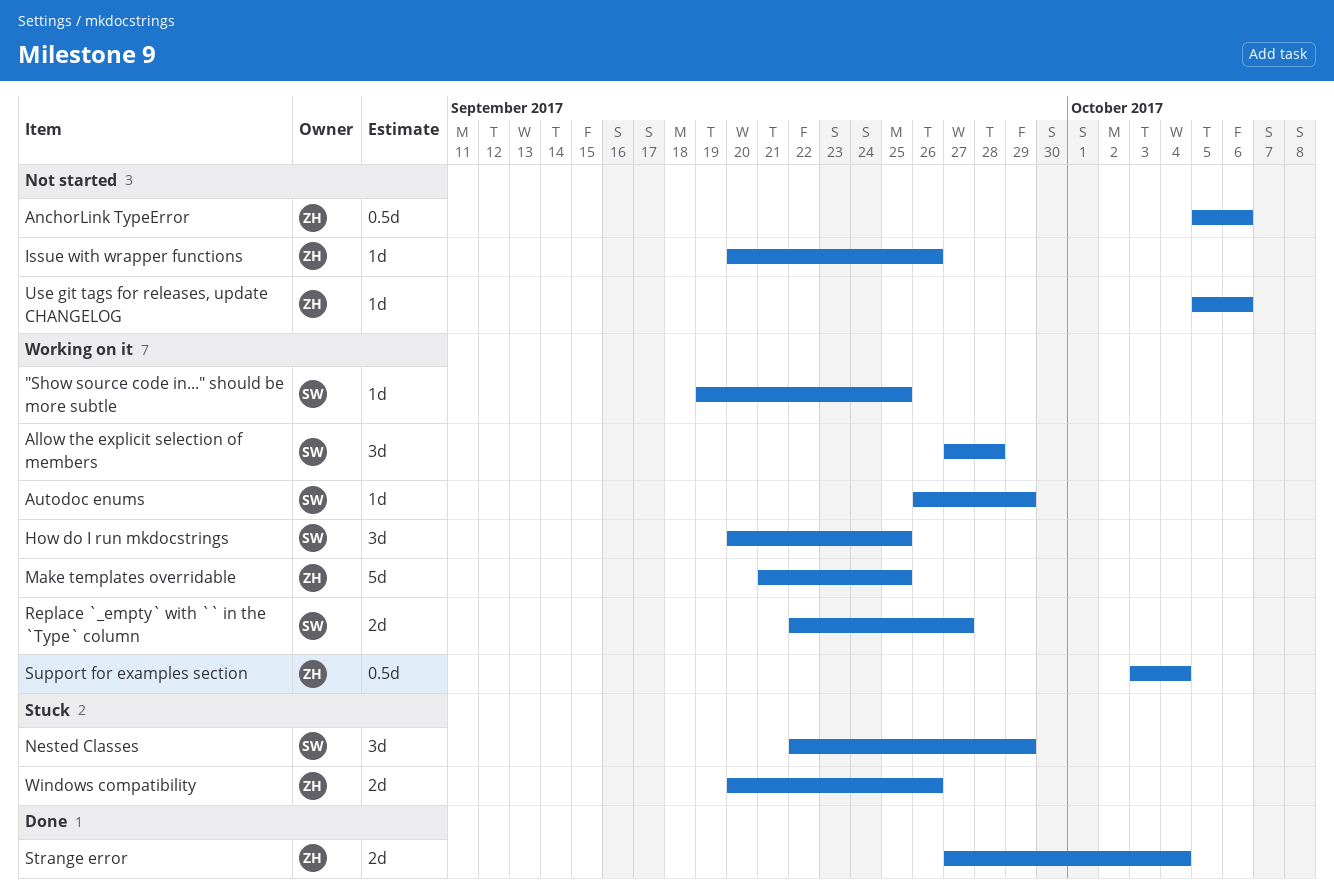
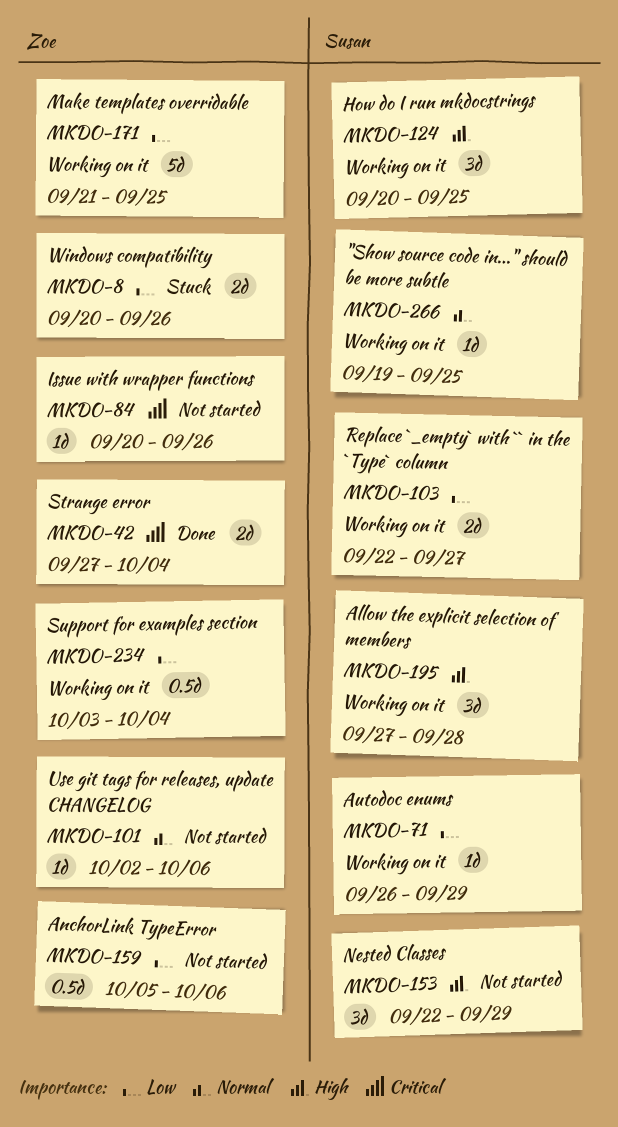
Nested Classes, status: Stuck -> Not started
Use git tags for releases, update CHANGELOG, start: Oct 5 -> Oct 2

